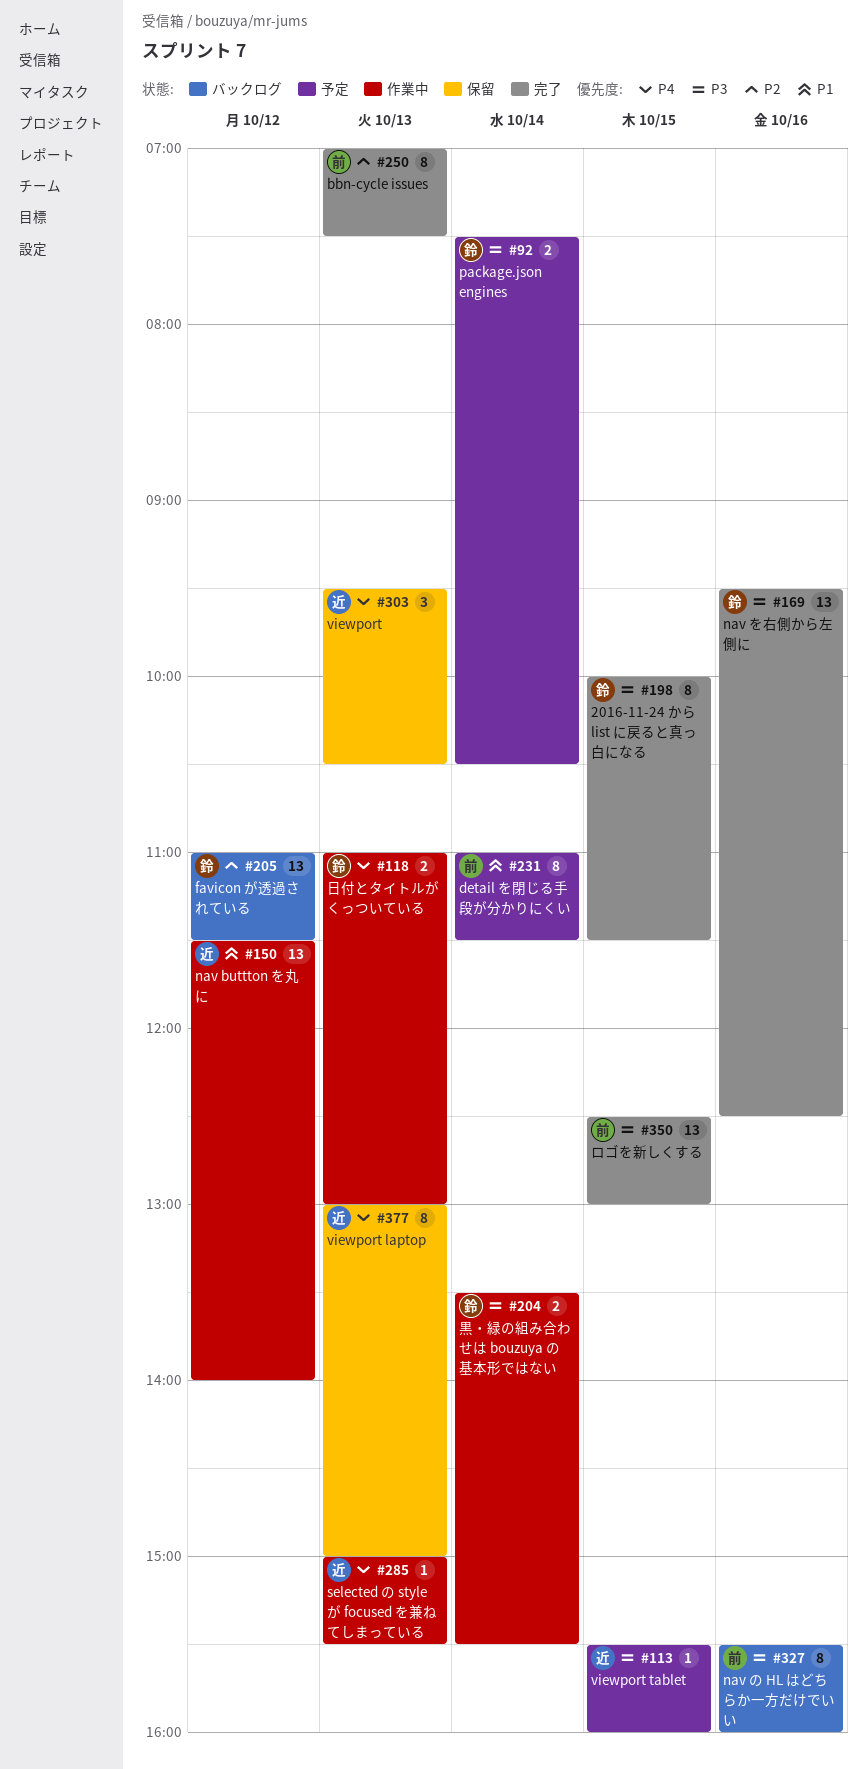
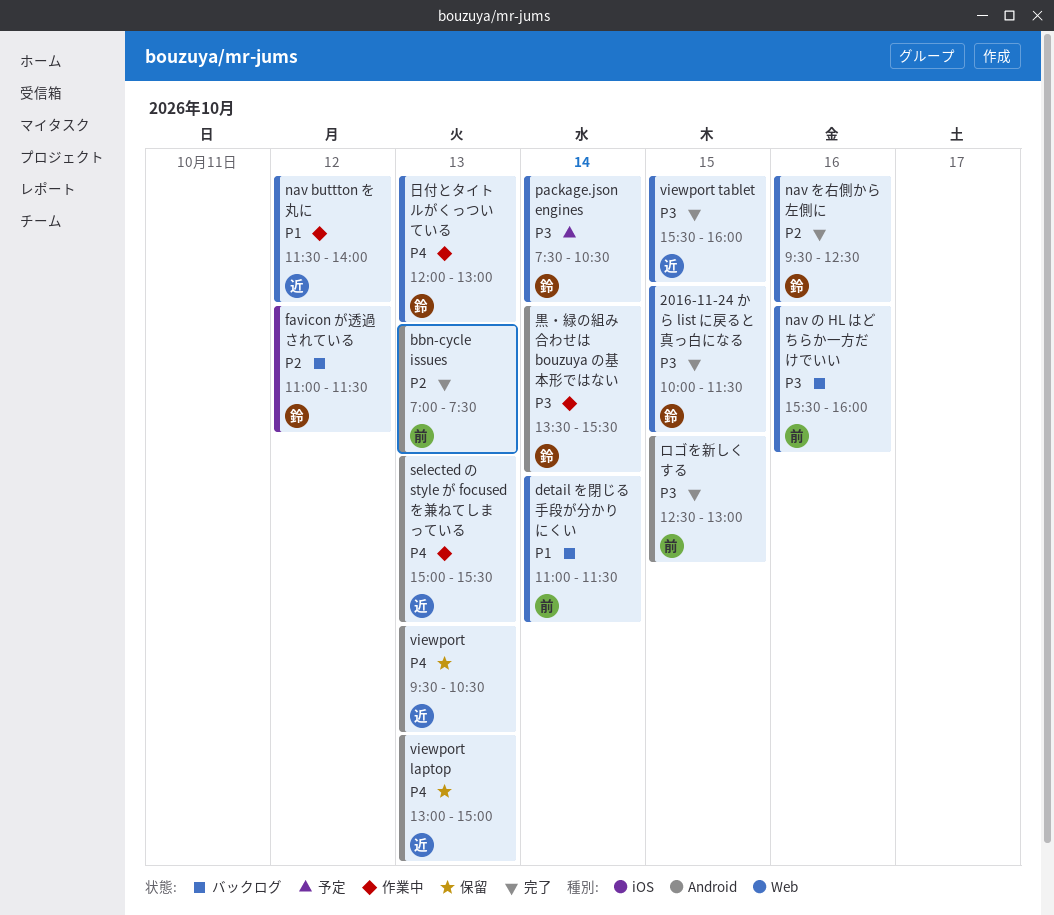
detail を閉じる手段が分かりにくい, status: 予定 -> バックログ
nav を右側から左側に, priority: P3 -> P2
viewport tablet, status: 予定 -> 完了
日付とタイトルがくっついている, begins: 11:00 -> 12:00

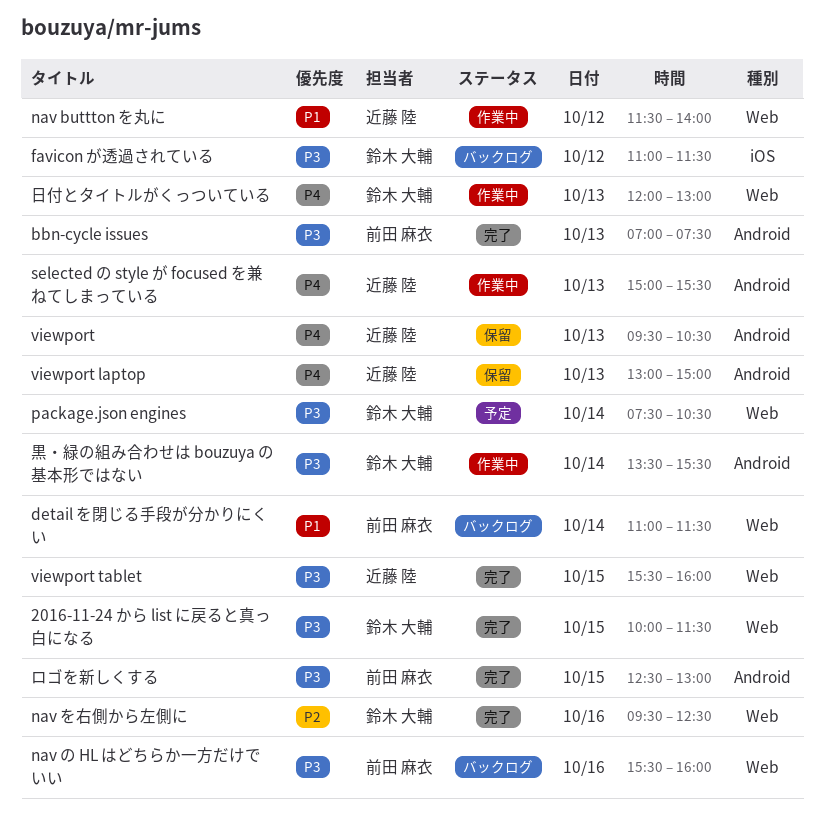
bbn-cycle issues, priority: P2 -> P3
favicon が透過されている, priority: P2 -> P3

